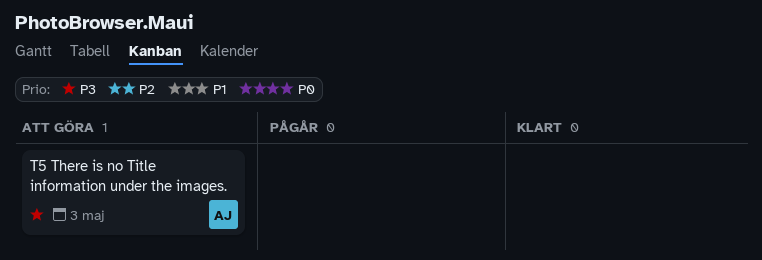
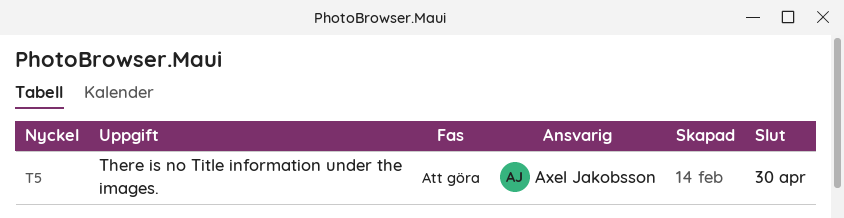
T5, due: May 3 -> Apr 30

